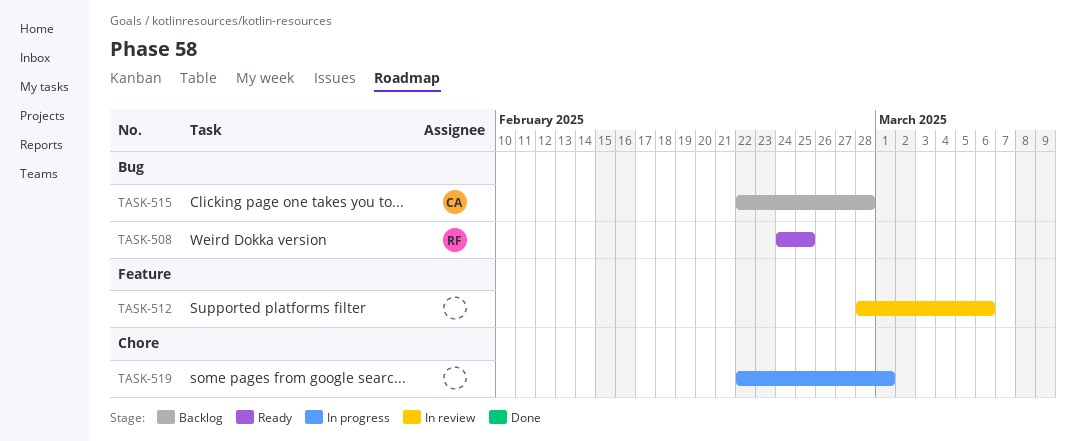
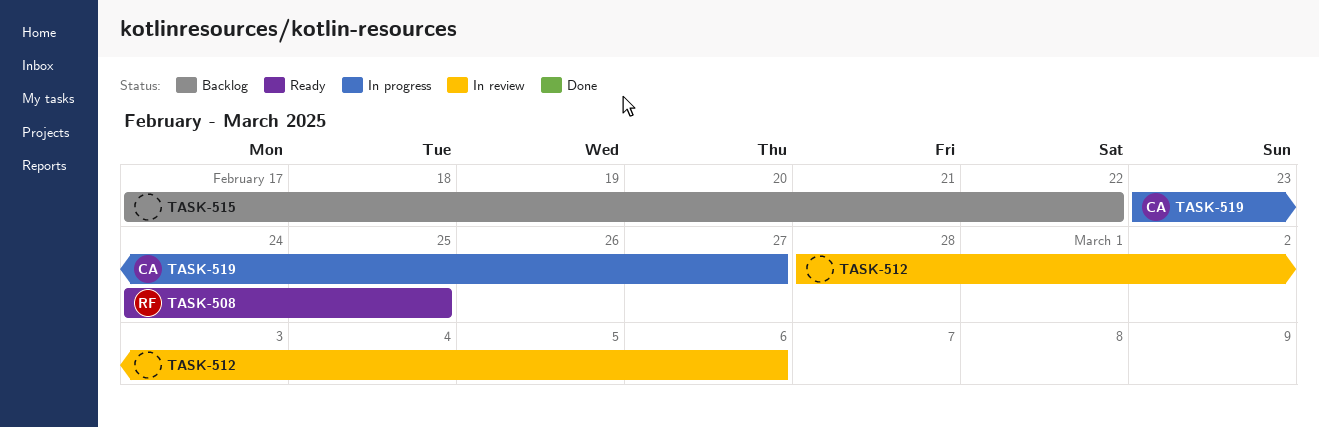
TASK-515, owner: CA -> none
TASK-515, start: Feb 22 -> Feb 17
TASK-515, due: Feb 28 -> Feb 22
TASK-519, owner: none -> CA
TASK-519, start: Feb 22 -> Feb 23
TASK-519, due: Mar 1 -> Feb 27

